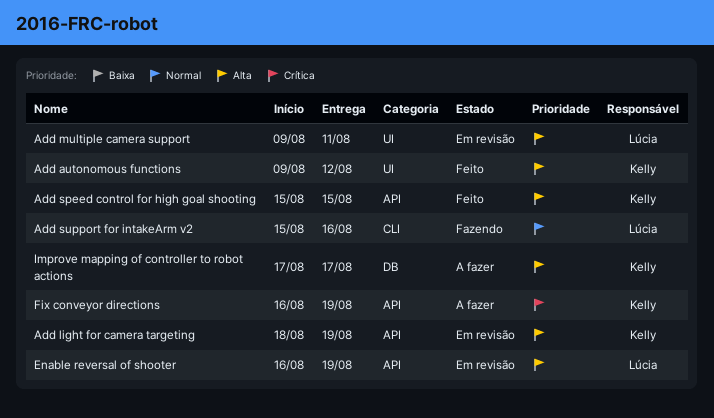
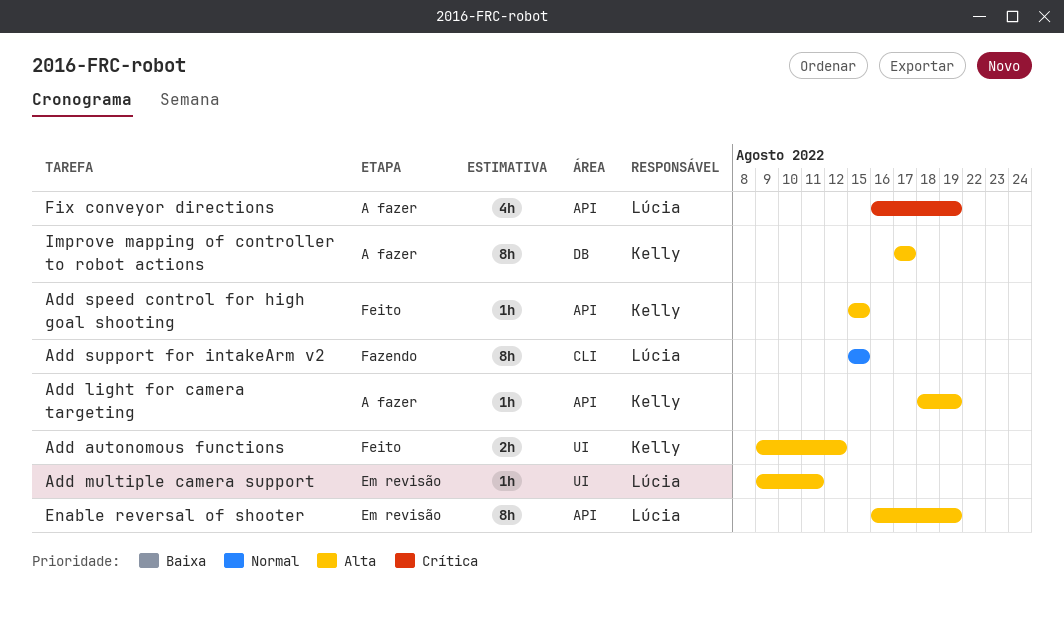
Add light for camera targeting, status: Em revisão -> A fazer
Add support for intakeArm v2, due: Aug 16 -> Aug 15
Fix conveyor directions, owner: Kelly -> Lúcia

